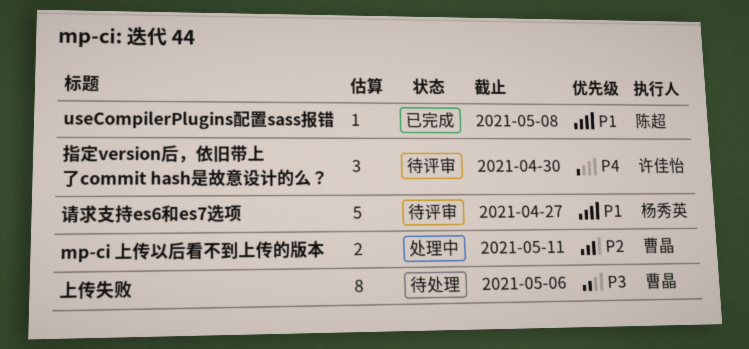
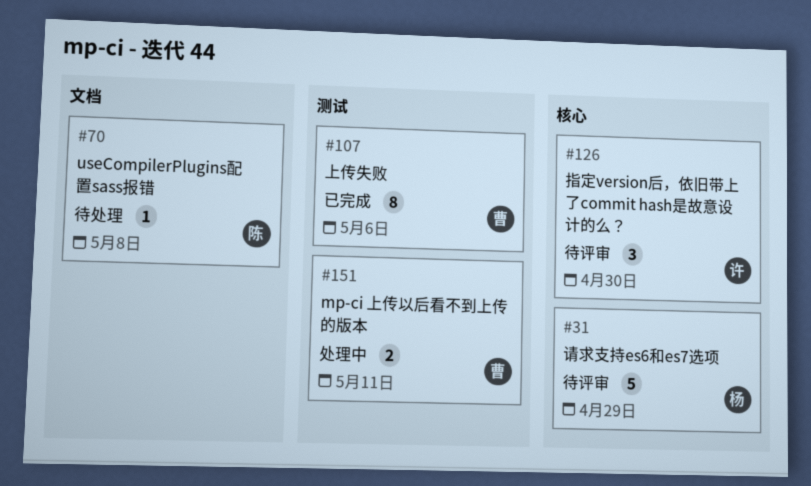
useCompilerPlugins配置sass报错, status: 已完成 -> 待处理
上传失败, status: 待处理 -> 已完成
请求支持es6和es7选项, due: Apr 27 -> Apr 29

